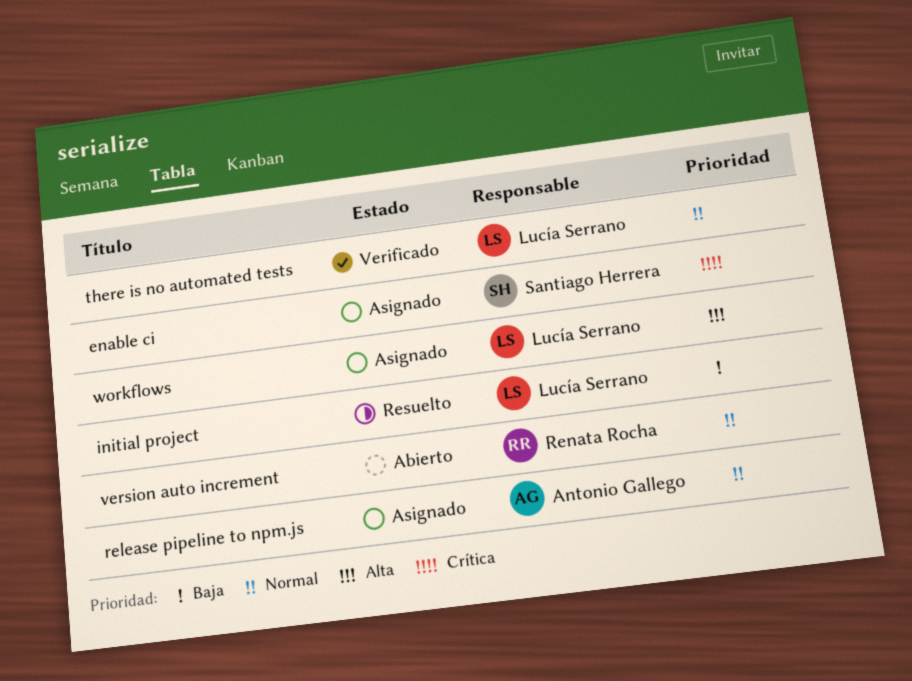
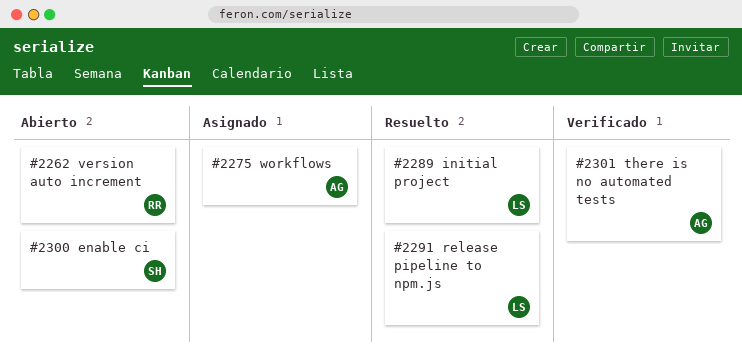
enable ci, status: Asignado -> Abierto
release pipeline to npm.js, status: Asignado -> Resuelto
release pipeline to npm.js, owner: Antonio Gallego -> Lucía Serrano
there is no automated tests, owner: Lucía Serrano -> Antonio Gallego
workflows, owner: Lucía Serrano -> Antonio Gallego

